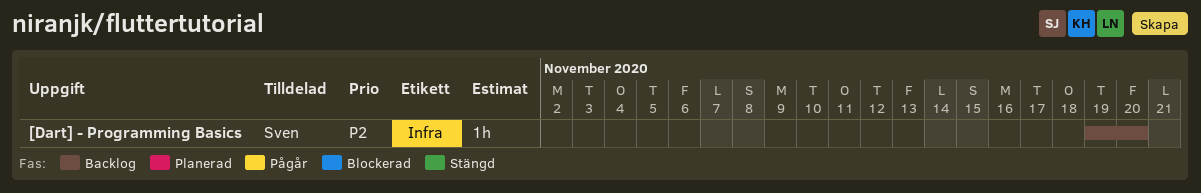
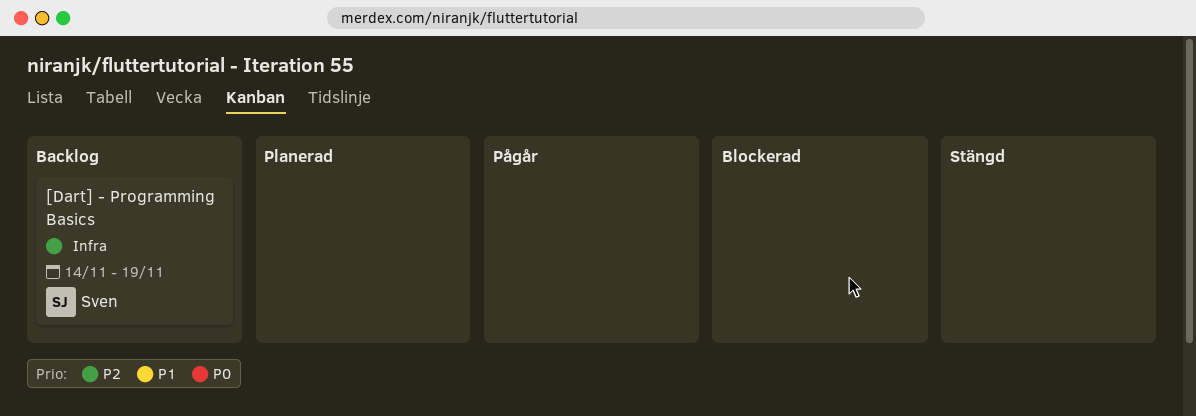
[Dart] - Programming Basics, start: Nov 19 -> Nov 14
[Dart] - Programming Basics, due: Nov 20 -> Nov 19

